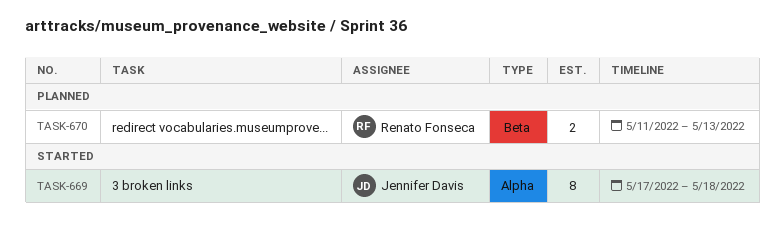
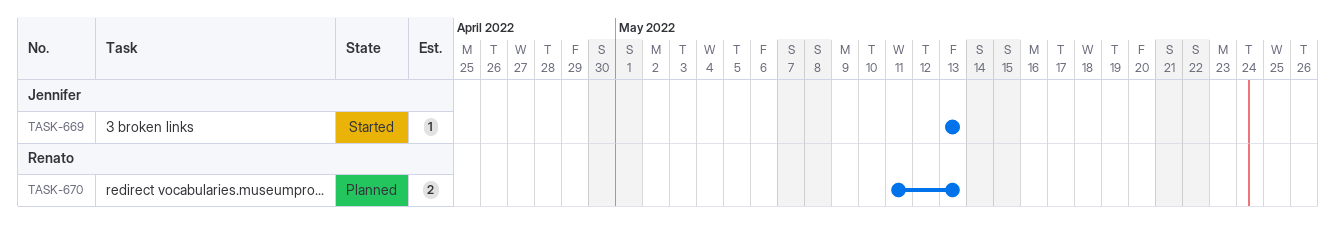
TASK-669, estimate: 8 -> 1
TASK-669, start: May 17 -> May 13
TASK-669, due: May 18 -> May 13

